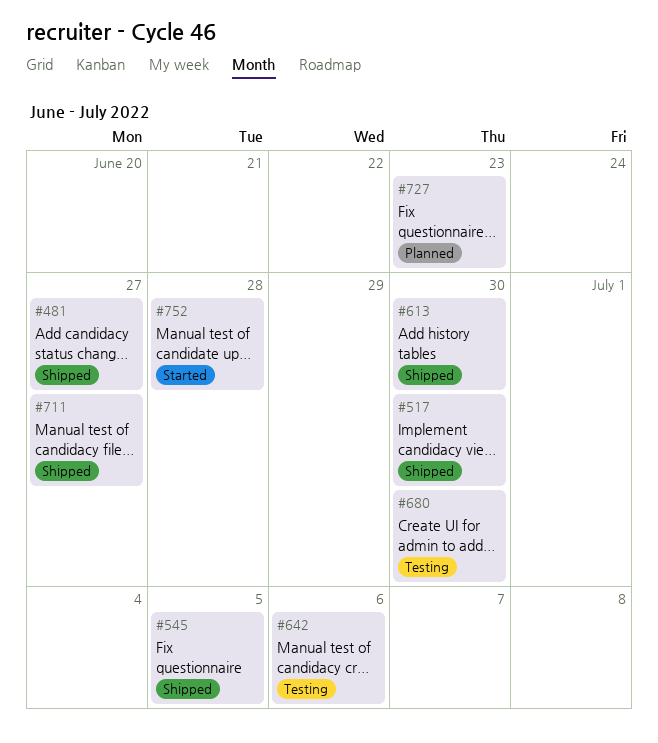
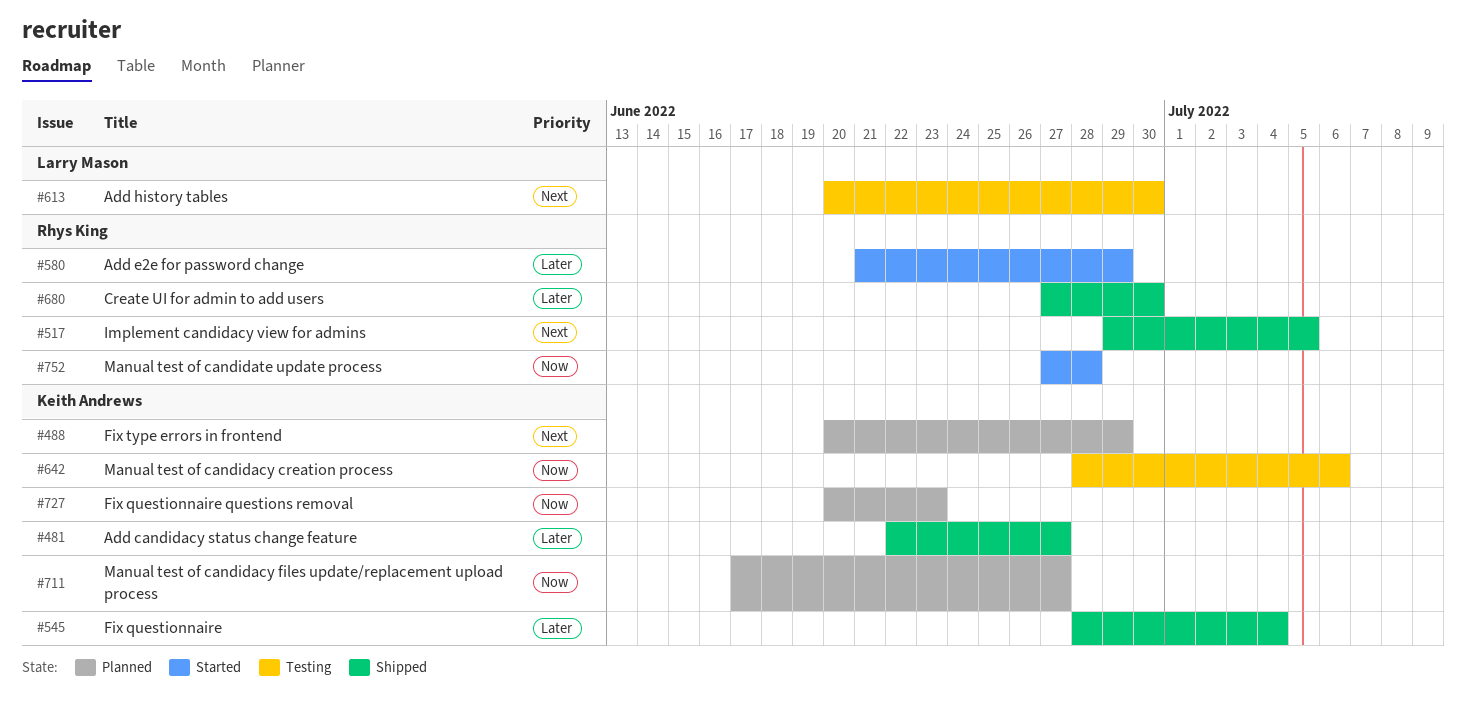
#488: none -> present
#517, due: Jun 30 -> Jul 5
#545, due: Jul 5 -> Jul 4
#580: none -> present
#613, status: Shipped -> Testing
#680, status: Testing -> Shipped
#711, status: Shipped -> Planned

